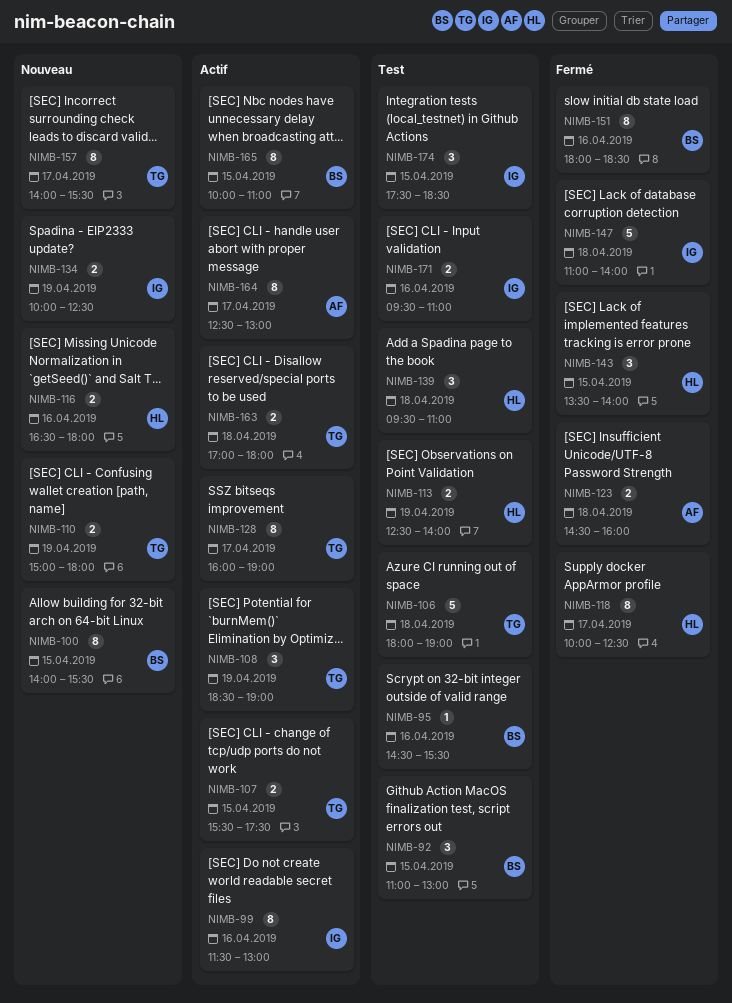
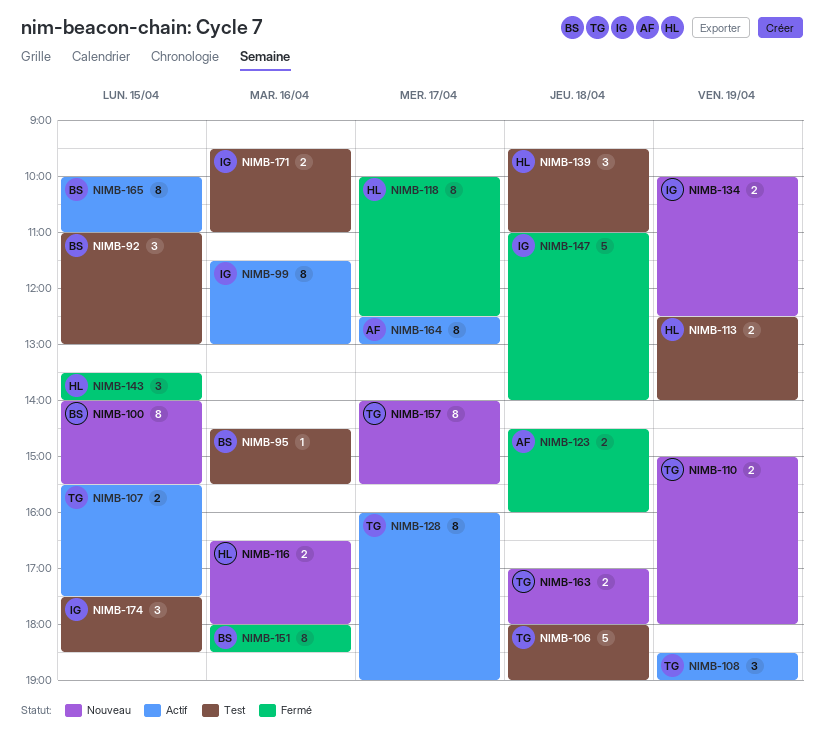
NIMB-163, status: Actif -> Nouveau

